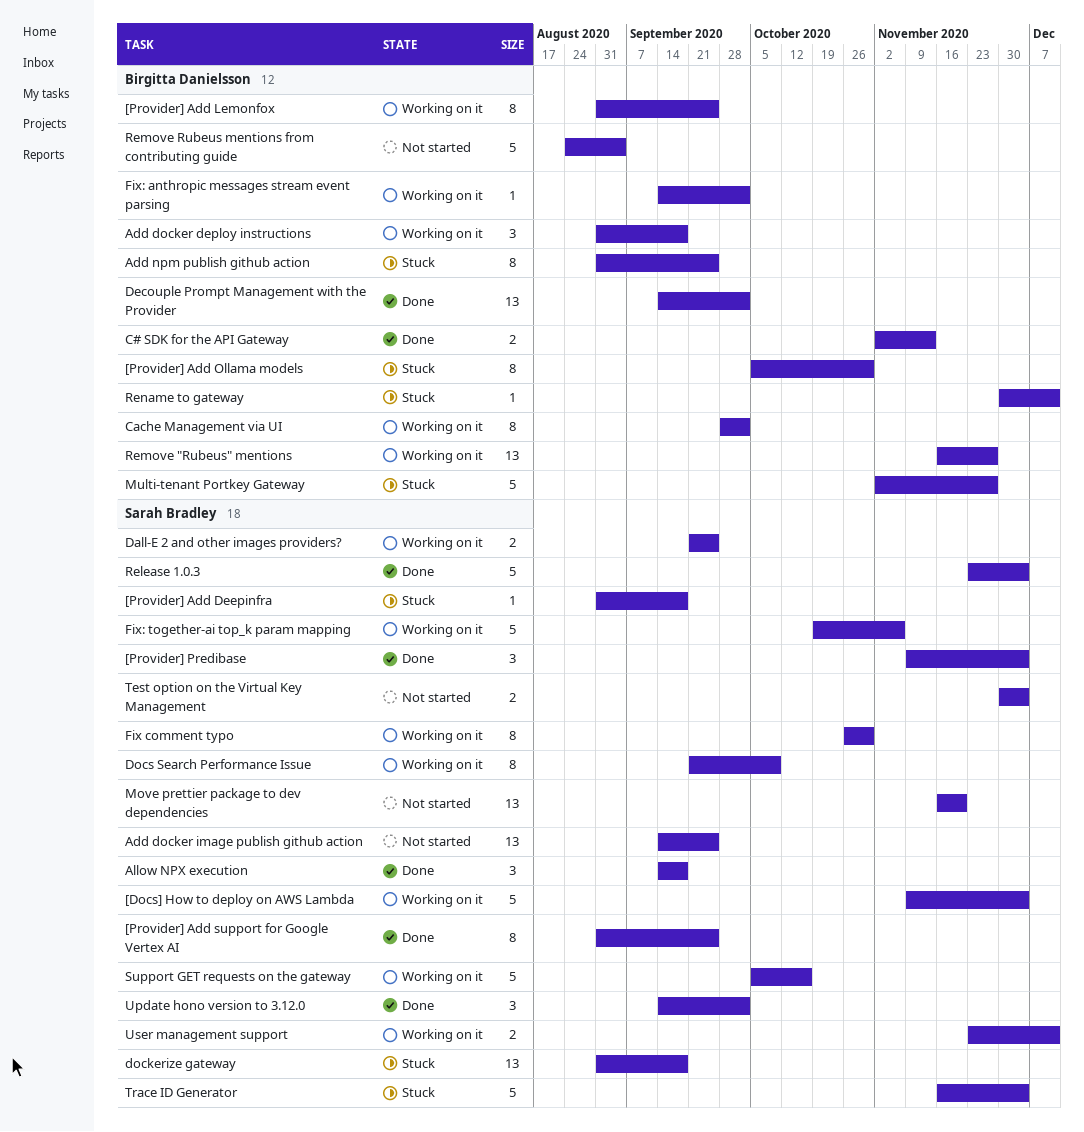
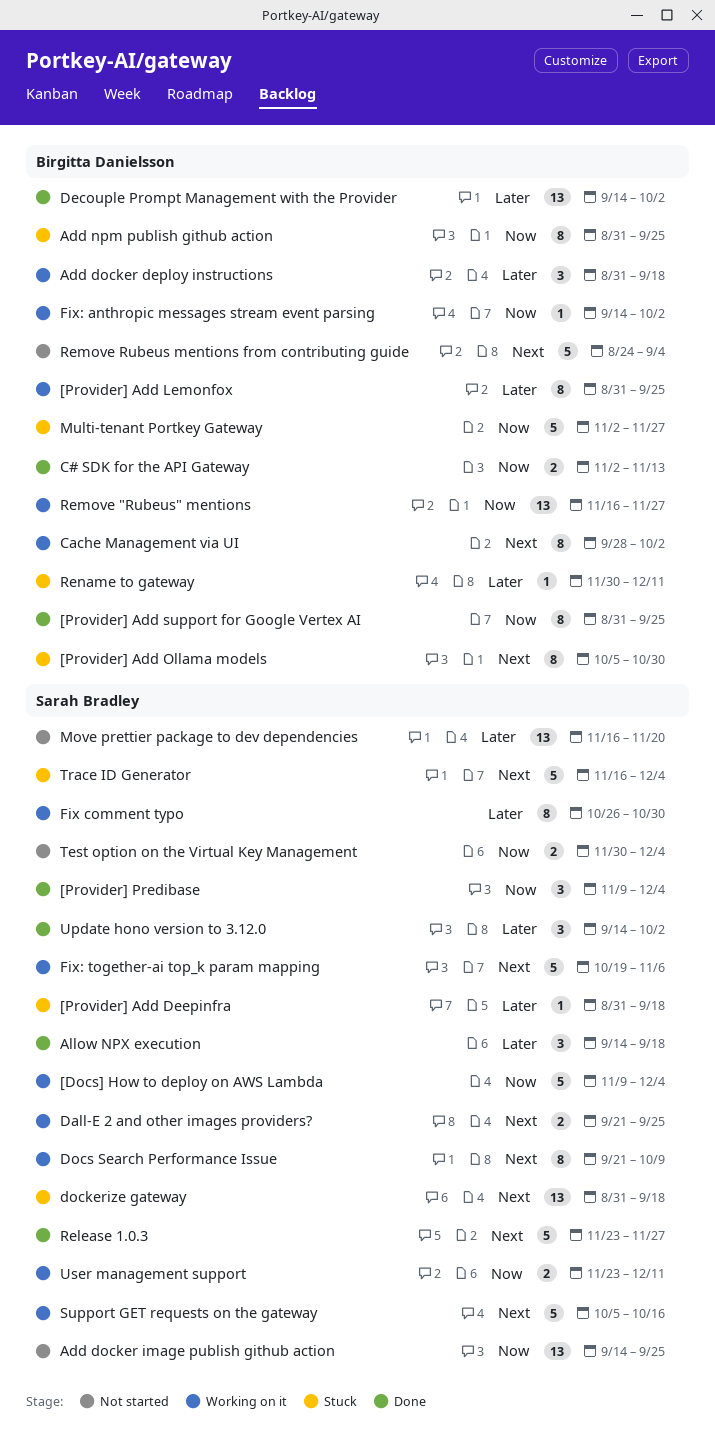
[Provider] Add support for Google Vertex AI, owner: Sarah Bradley -> Birgitta Danielsson
Release 1.0.3, due: Dec 4 -> Nov 27

